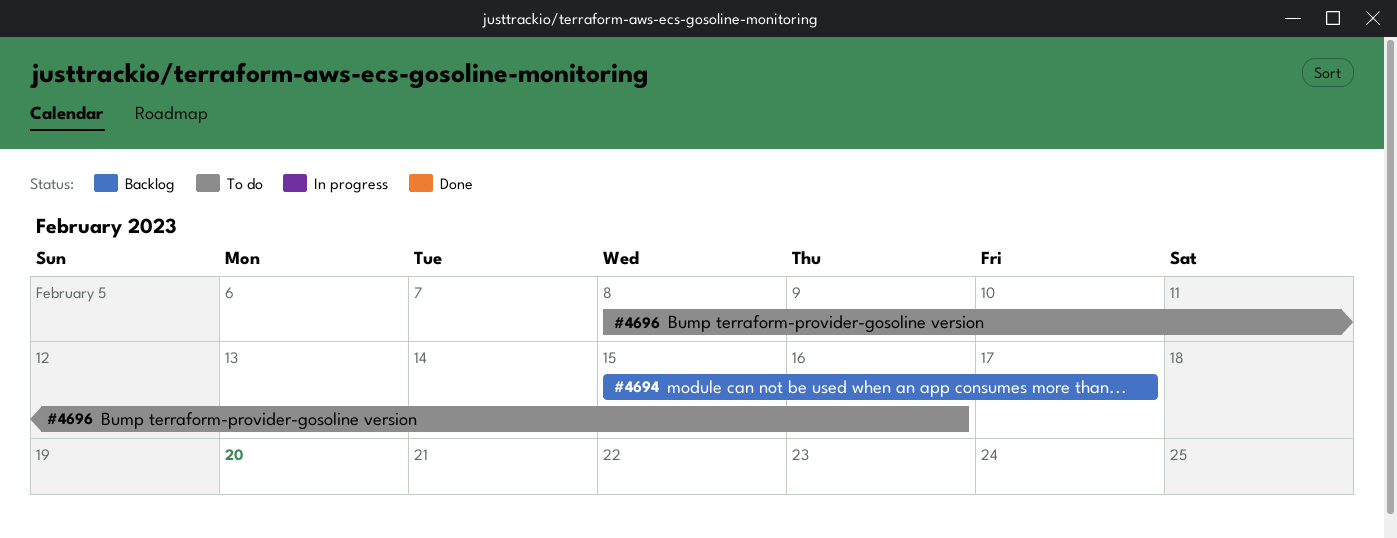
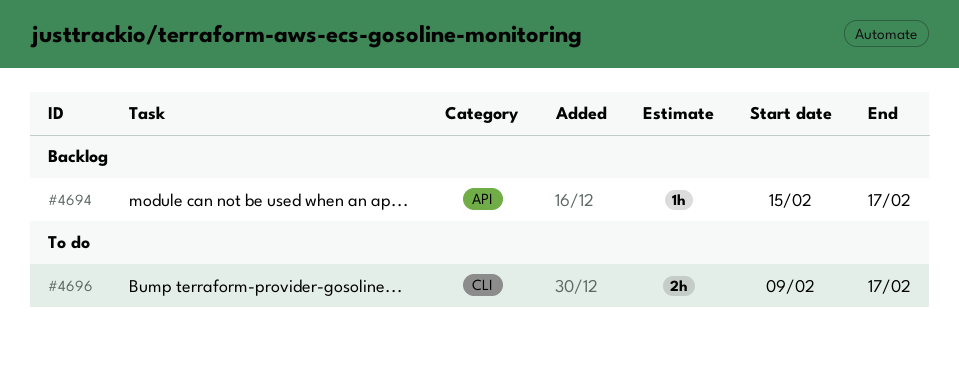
#4696, start: Feb 8 -> Feb 9
#4696, due: Feb 16 -> Feb 17

